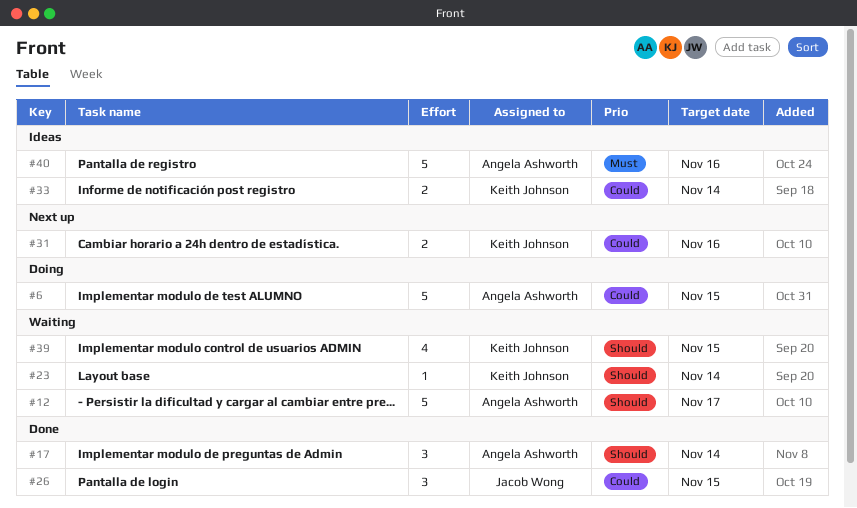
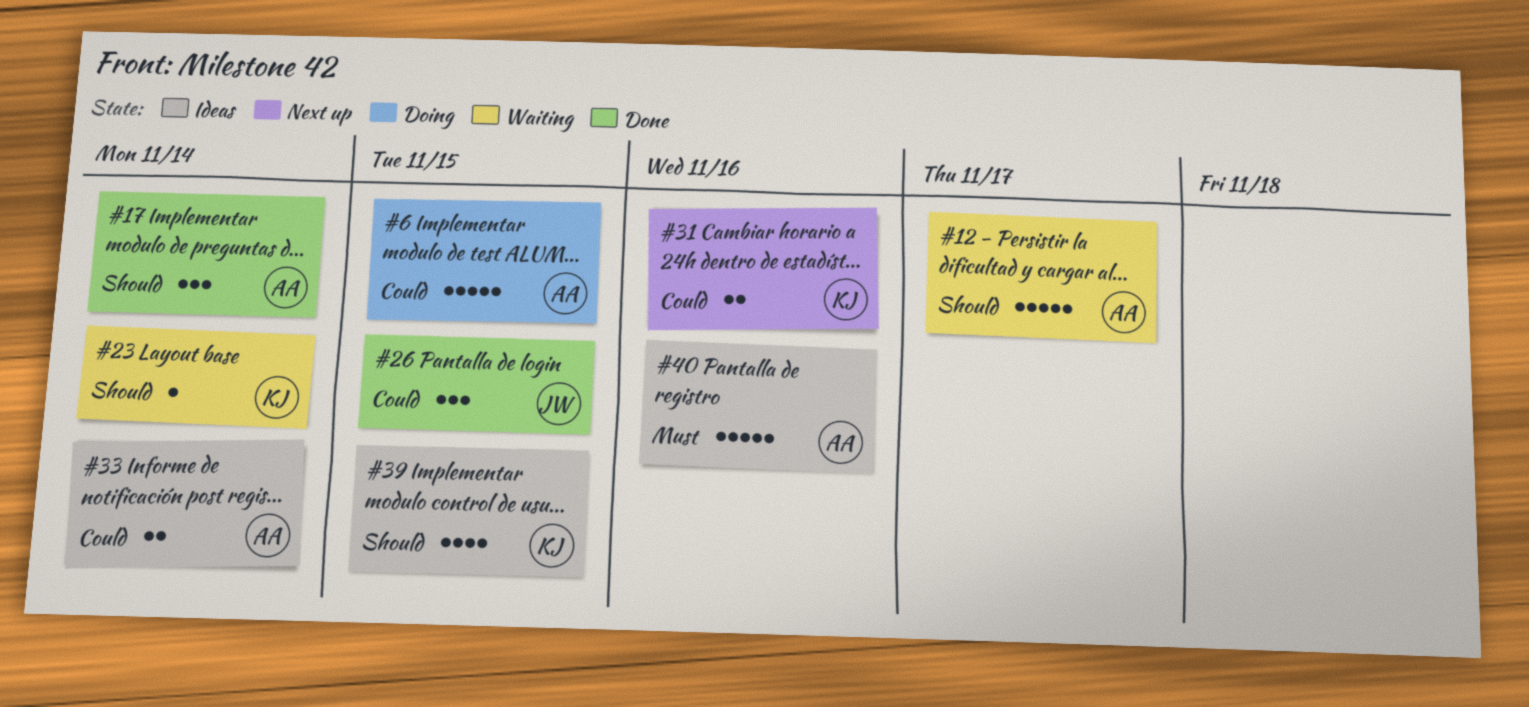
#33, owner: Keith Johnson -> Angela Ashworth
#39, status: Waiting -> Ideas

